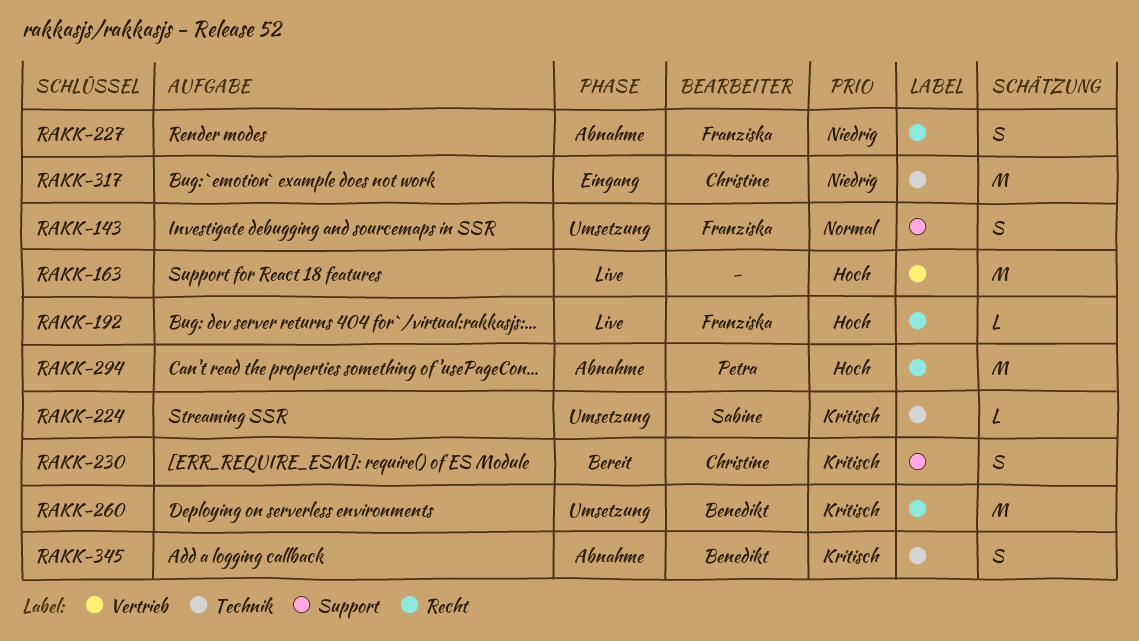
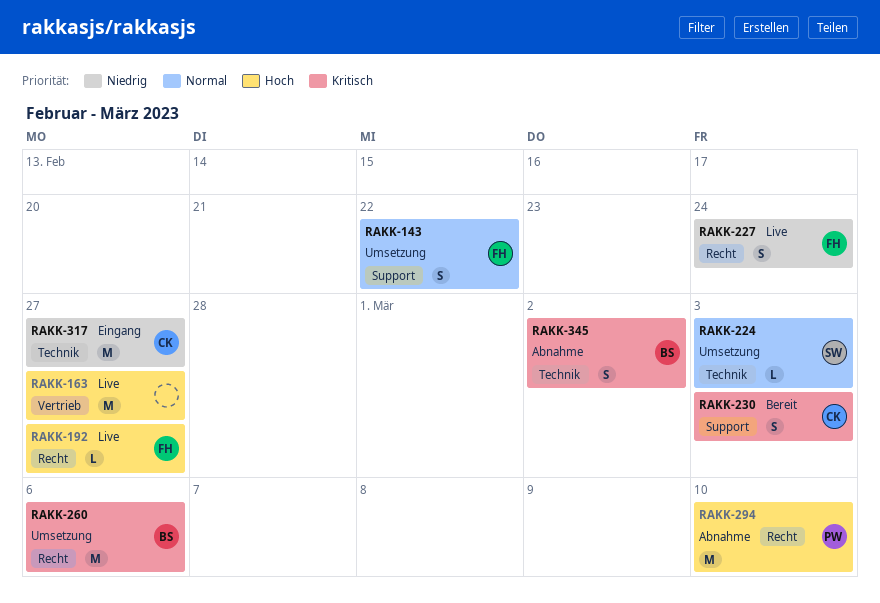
RAKK-224, priority: Kritisch -> Normal
RAKK-227, status: Abnahme -> Live

